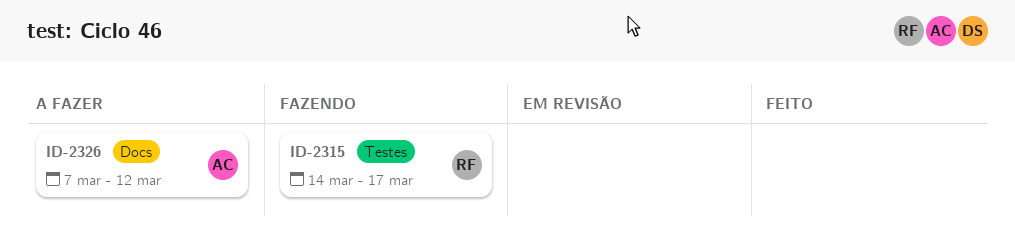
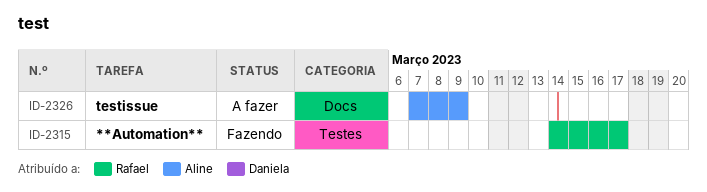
ID-2326, due: Mar 12 -> Mar 9

